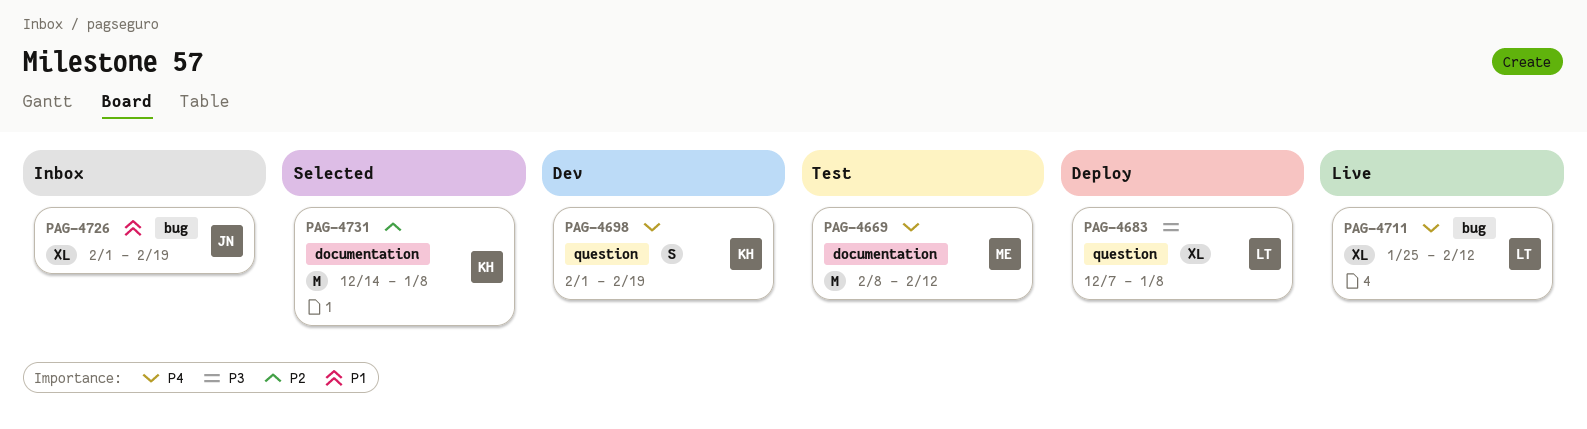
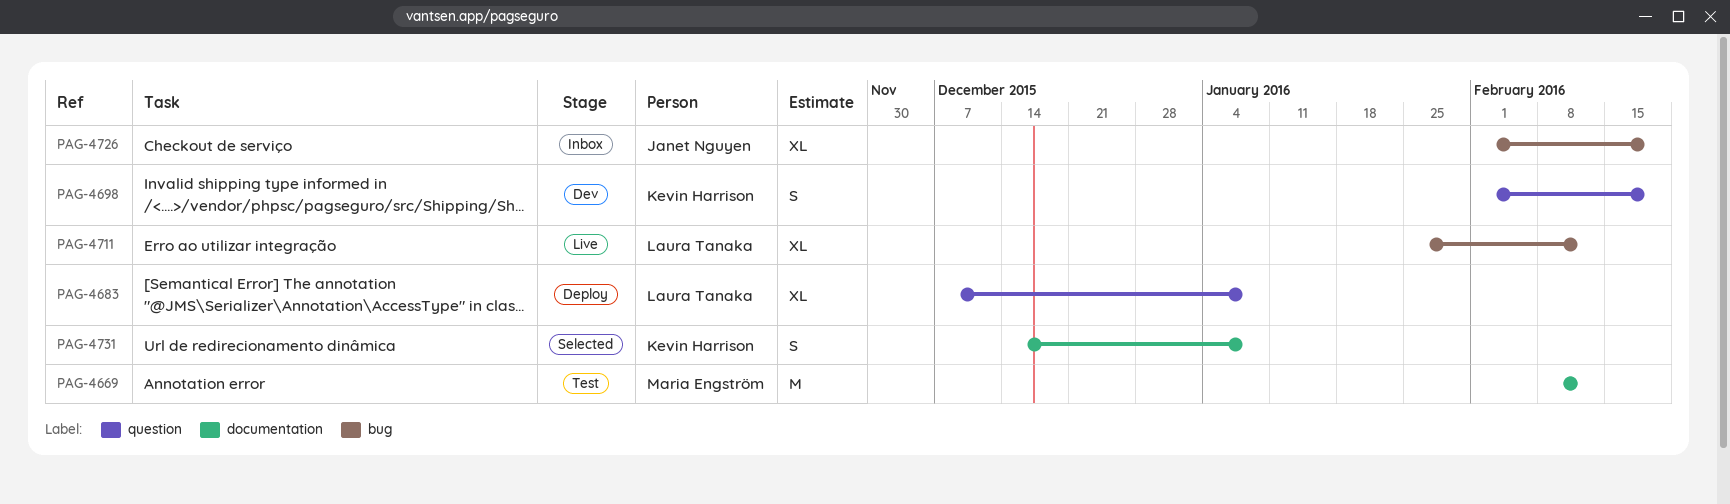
PAG-4731, estimate: M -> S

